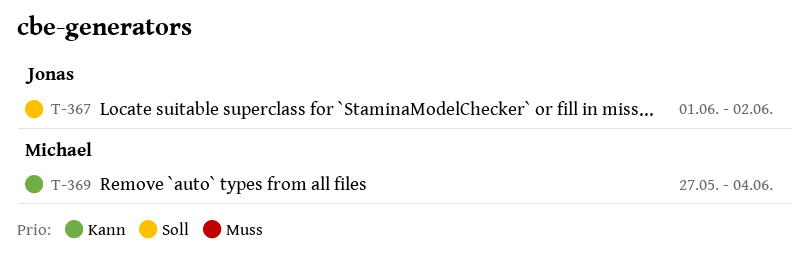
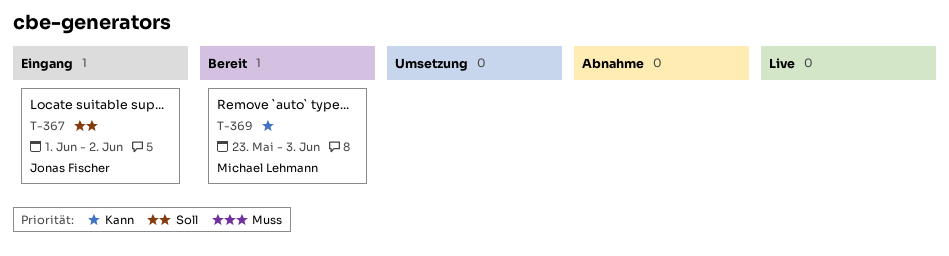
T-369, start: May 27 -> May 23
T-369, due: Jun 4 -> Jun 3

